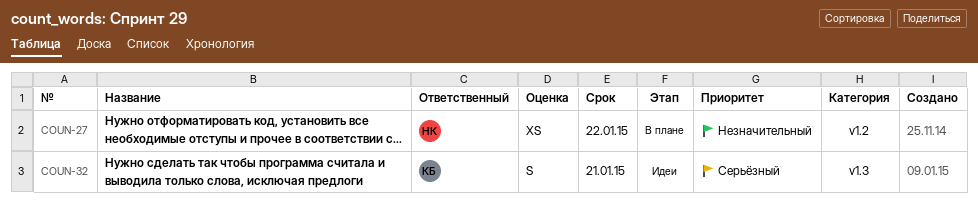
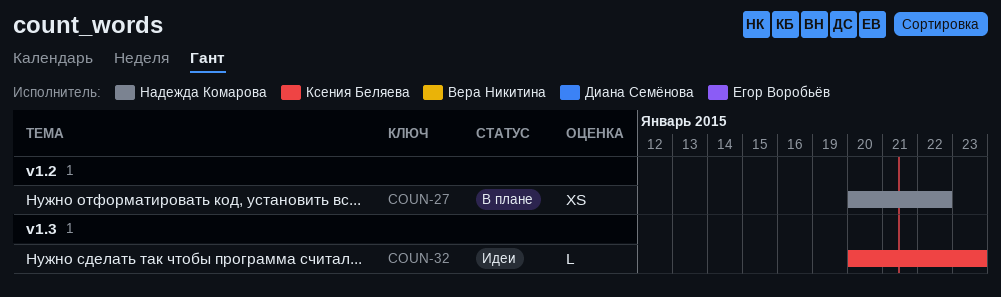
COUN-32, estimate: S -> L
COUN-32, due: Jan 21 -> Jan 23

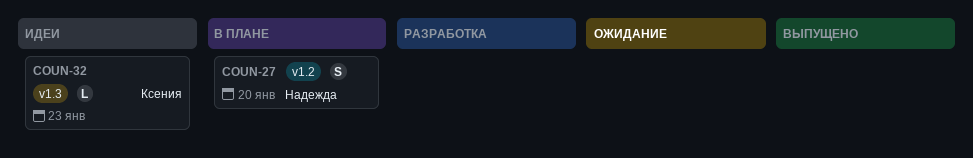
COUN-27, estimate: XS -> S
COUN-27, due: Jan 22 -> Jan 20

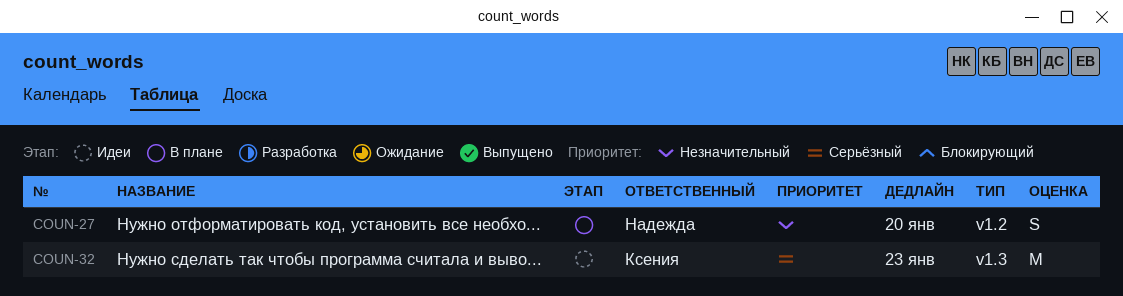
COUN-32, estimate: L -> M

